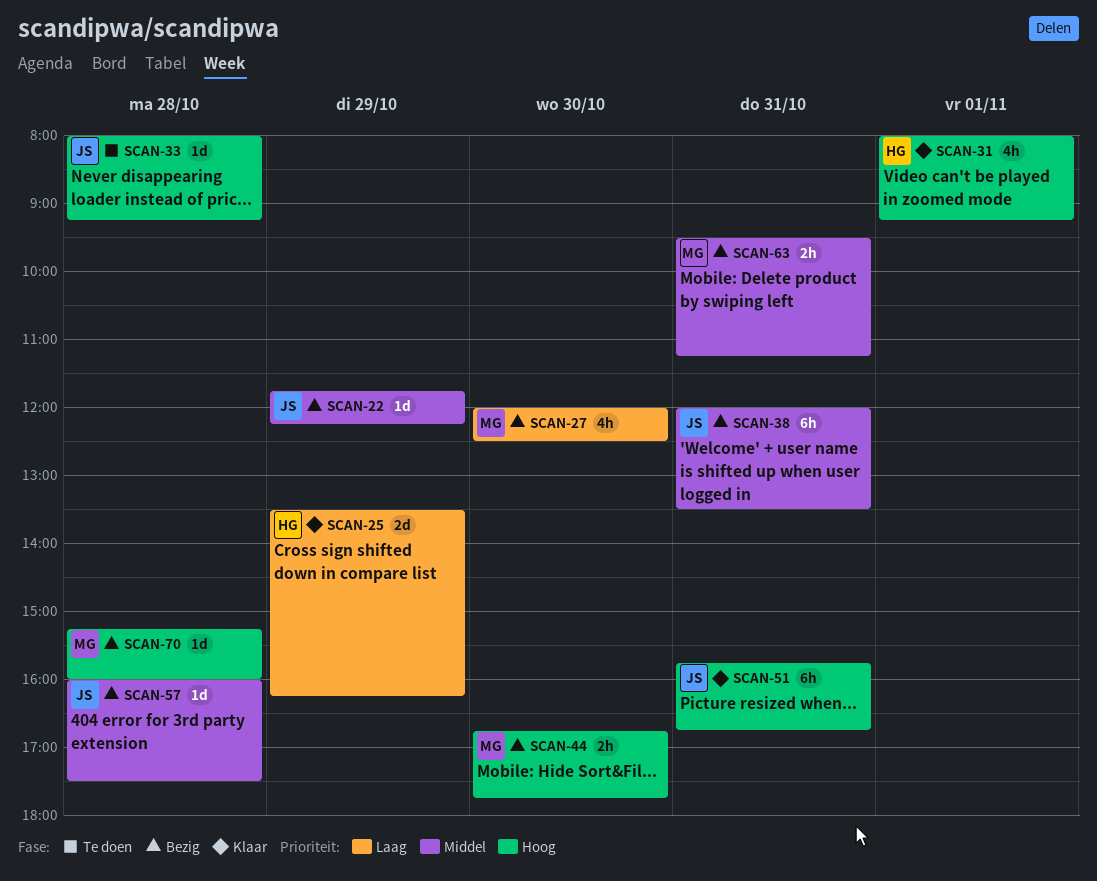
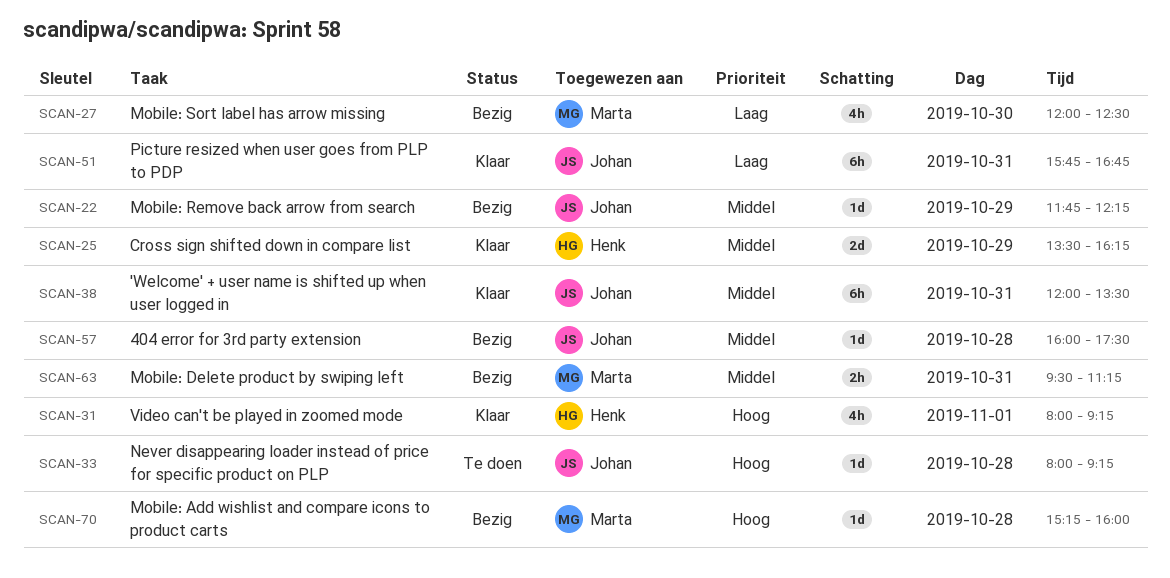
SCAN-25, priority: Laag -> Middel
SCAN-38, status: Bezig -> Klaar
SCAN-44: present -> none
SCAN-51, priority: Hoog -> Laag

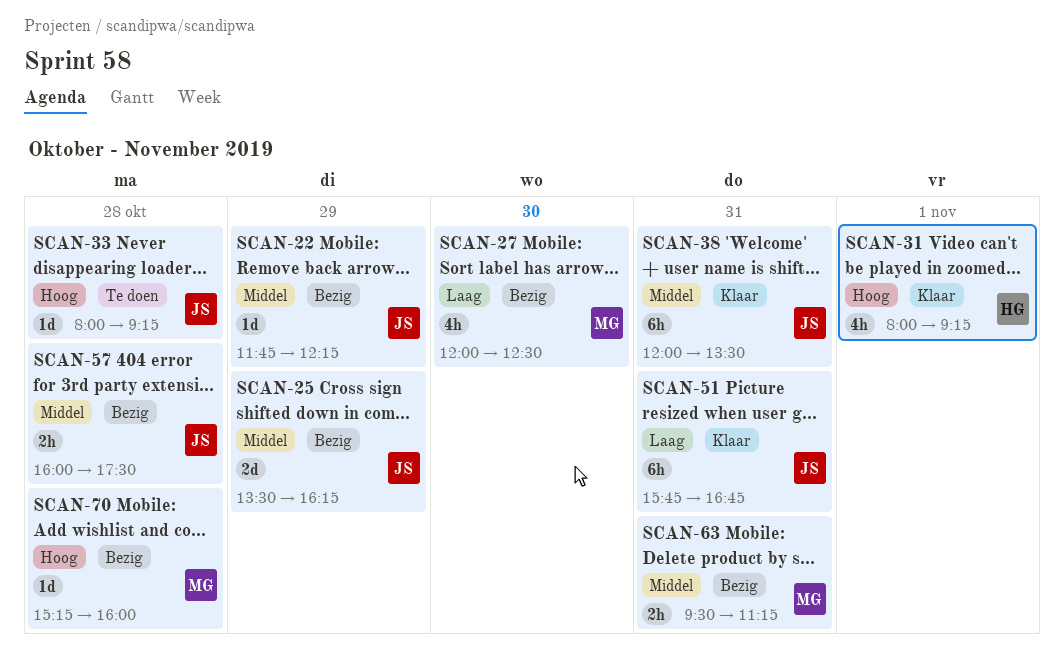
SCAN-25, status: Klaar -> Bezig
SCAN-25, owner: Henk -> Johan
SCAN-57, estimate: 1d -> 2h

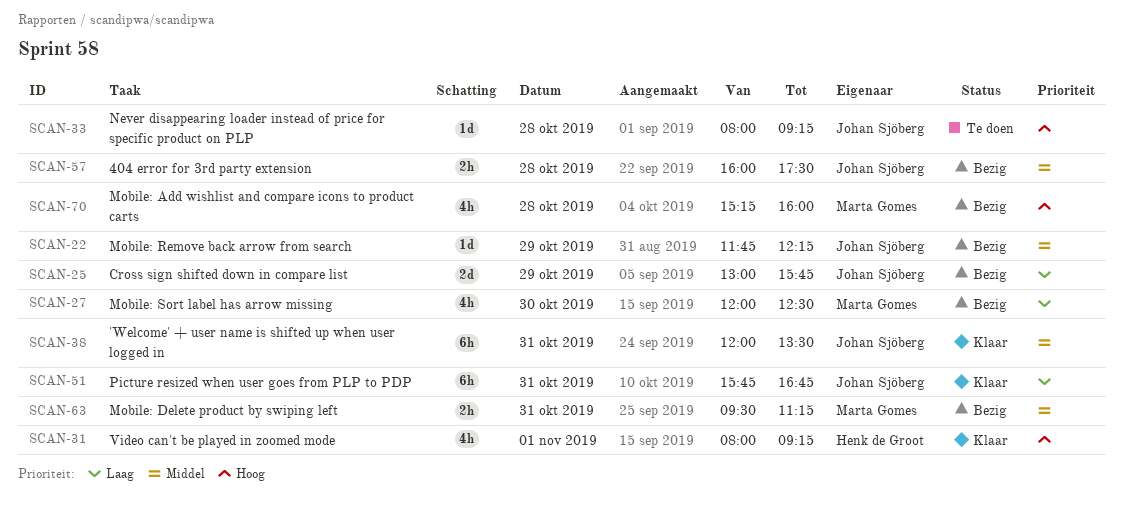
SCAN-25, priority: Middel -> Laag
SCAN-25, begins: 13:30 -> 13:00
SCAN-25, ends: 16:15 -> 15:45
SCAN-70, estimate: 1d -> 4h

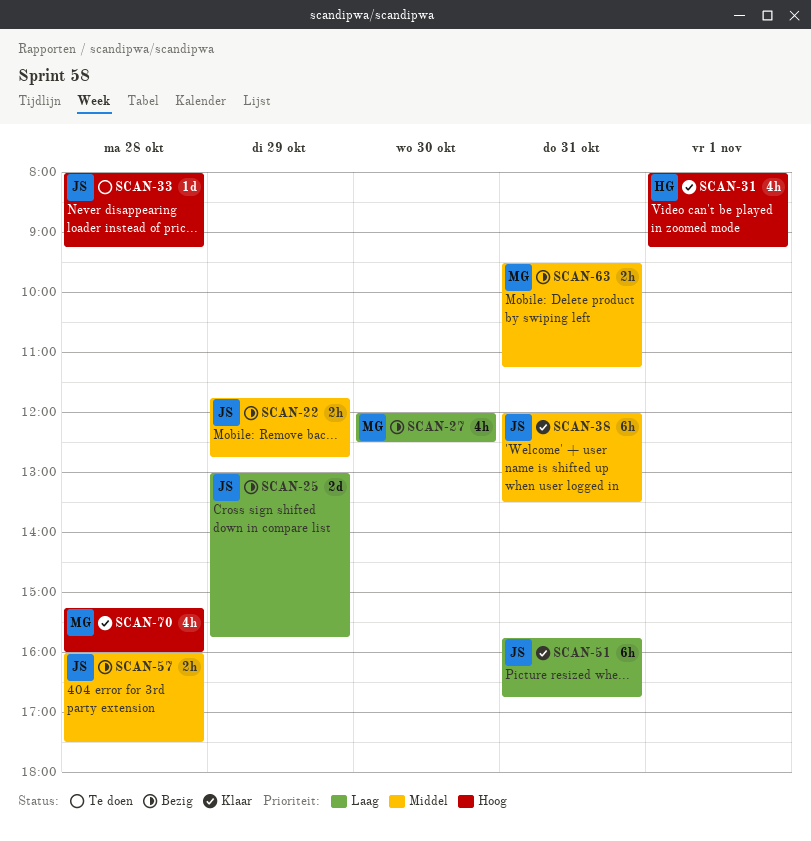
SCAN-22, estimate: 1d -> 2h
SCAN-22, ends: 12:15 -> 12:45
SCAN-70, status: Bezig -> Klaar

